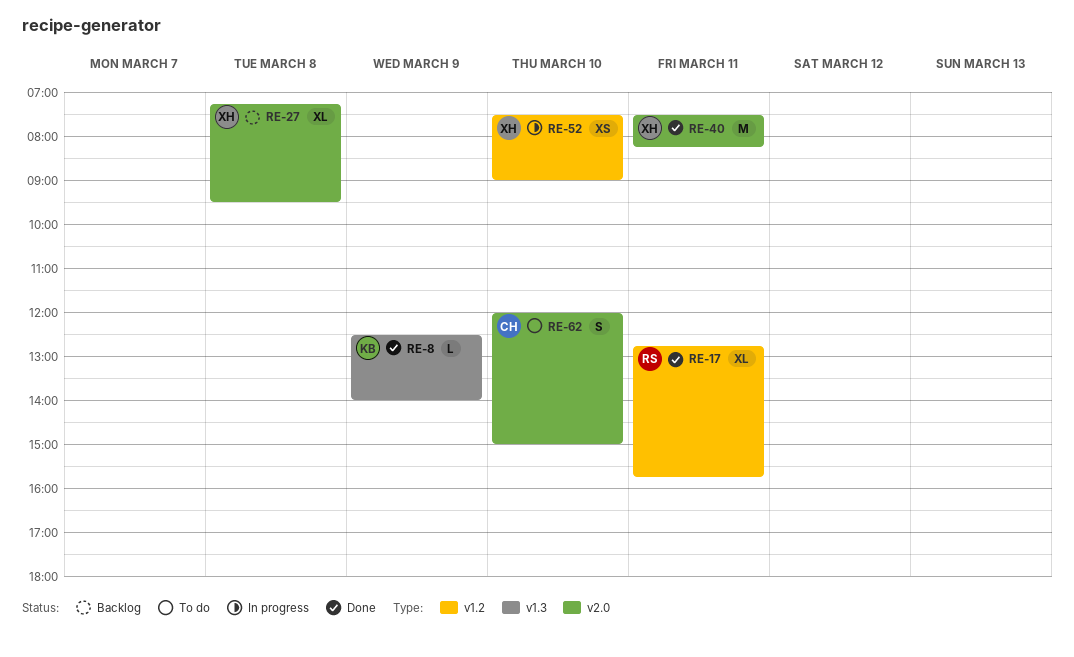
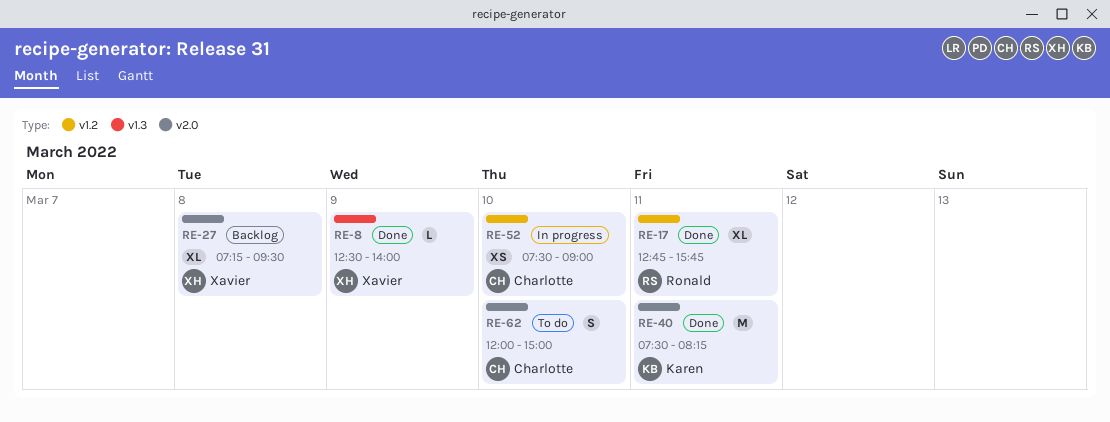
RE-8, owner: Karen -> Xavier
RE-40, owner: Xavier -> Karen
RE-52, owner: Xavier -> Charlotte

